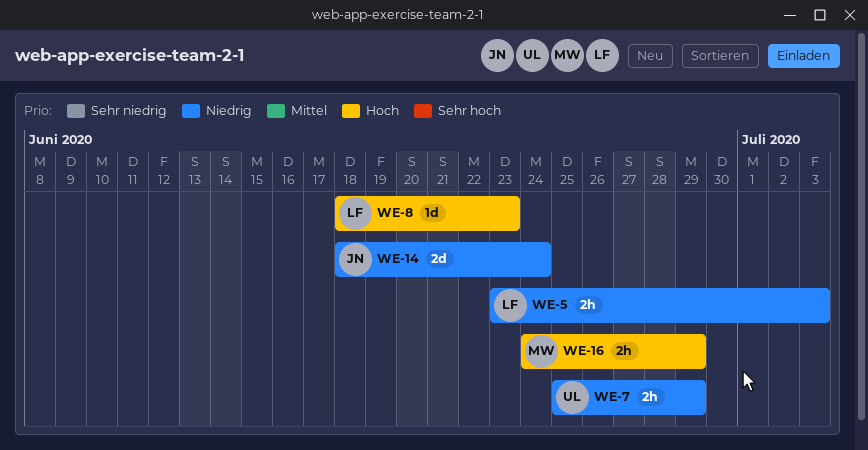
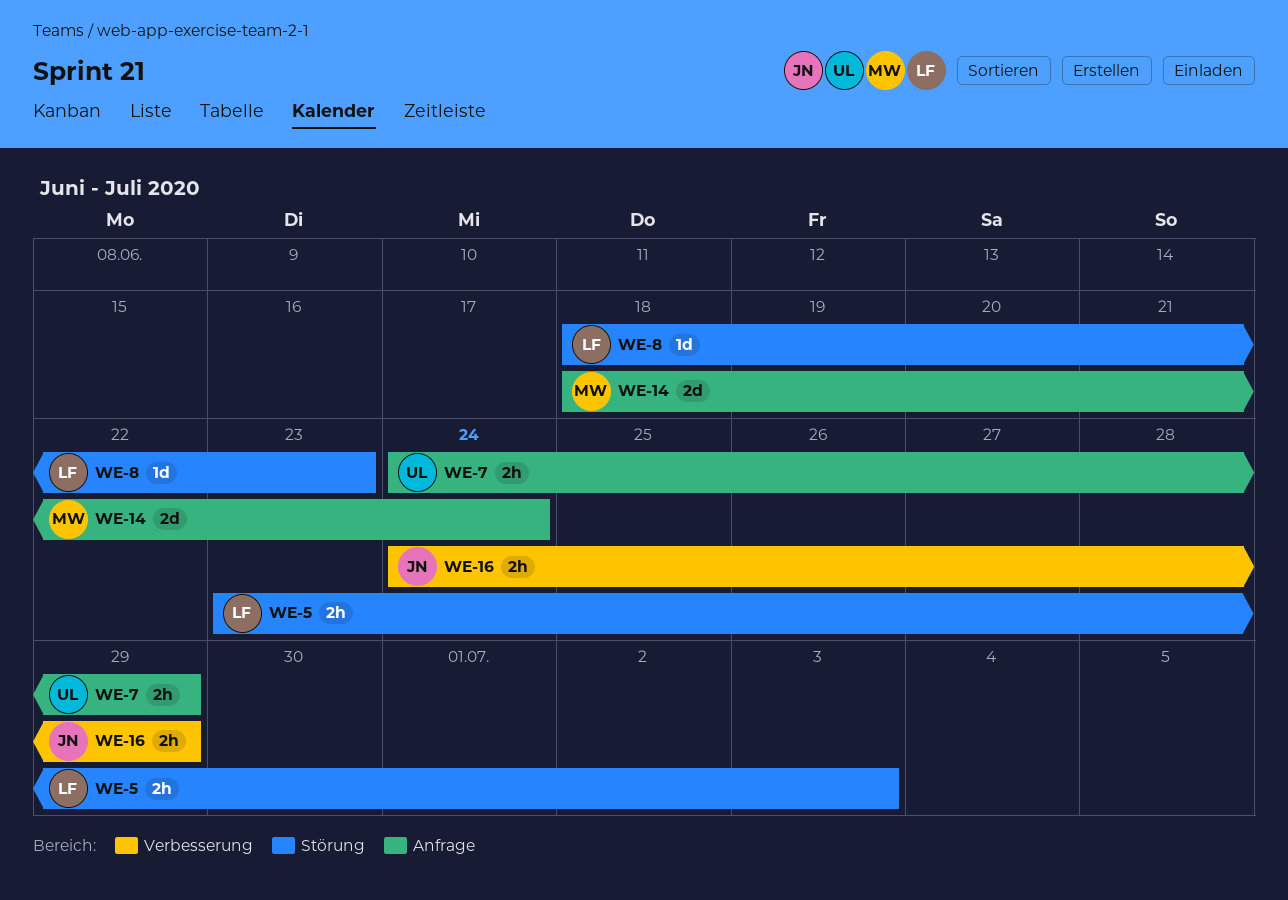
WE-7, start: Jun 25 -> Jun 24
WE-14, owner: JN -> MW
WE-16, owner: MW -> JN

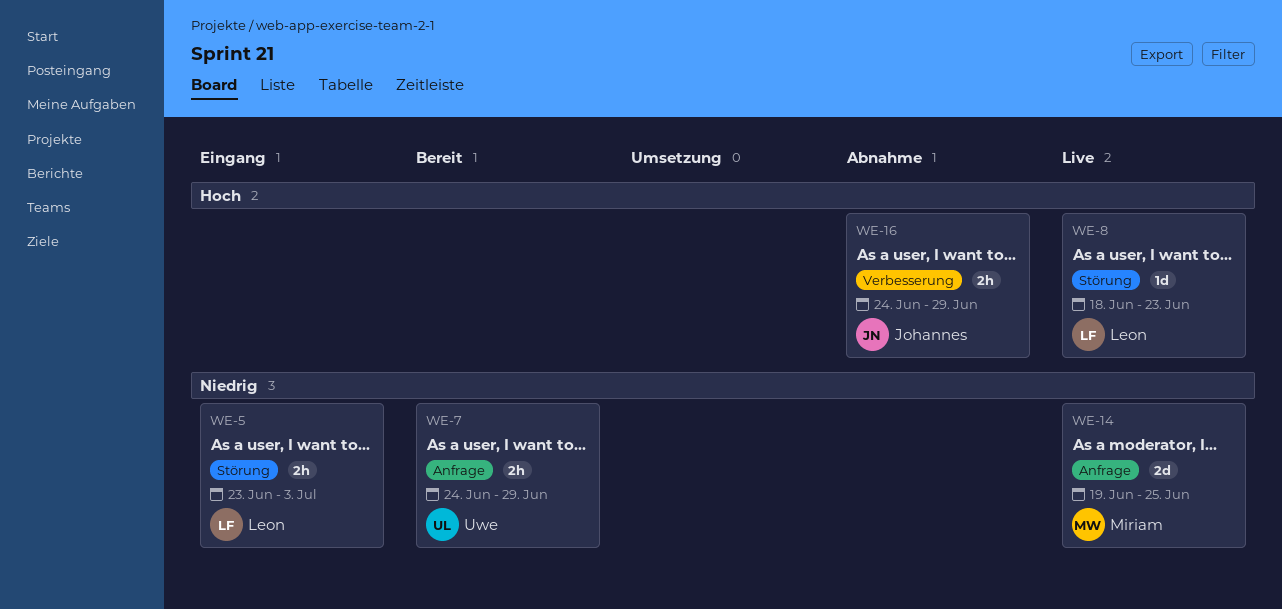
WE-14, start: Jun 18 -> Jun 19
WE-14, due: Jun 24 -> Jun 25

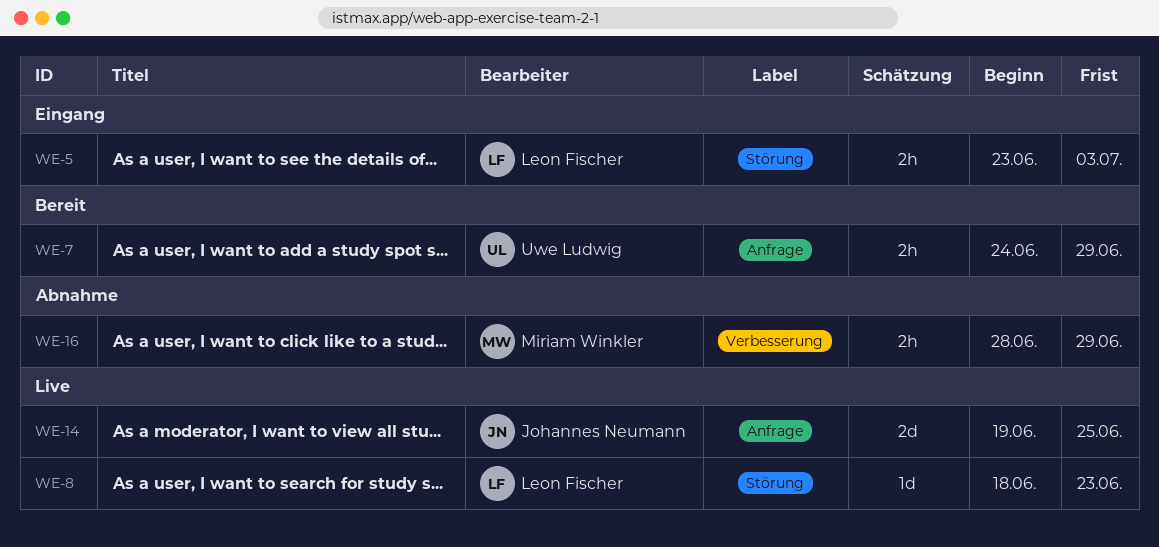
WE-14, owner: Miriam Winkler -> Johannes Neumann
WE-16, owner: Johannes Neumann -> Miriam Winkler
WE-16, start: Jun 24 -> Jun 28

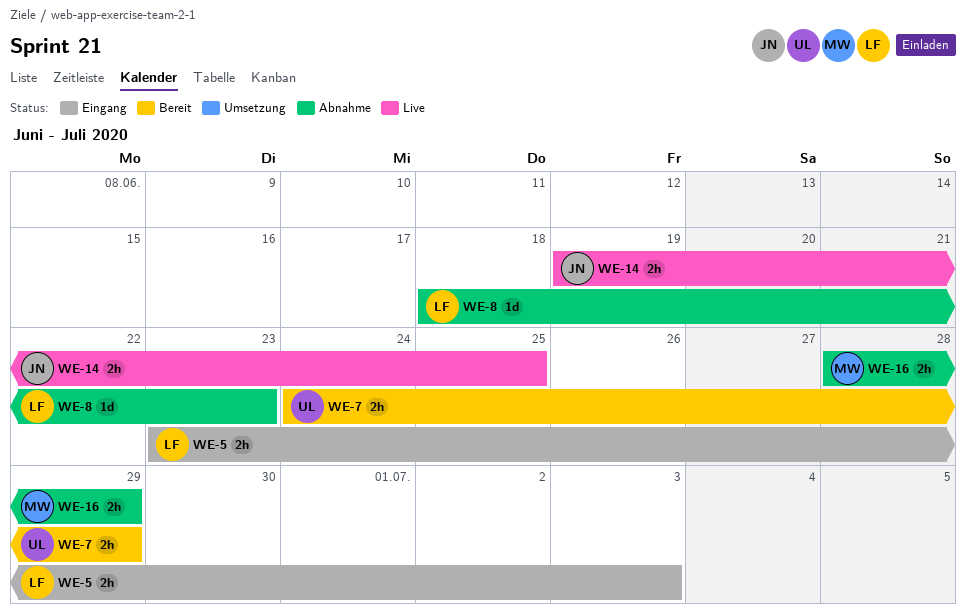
WE-8, status: Live -> Abnahme
WE-14, estimate: 2d -> 2h

